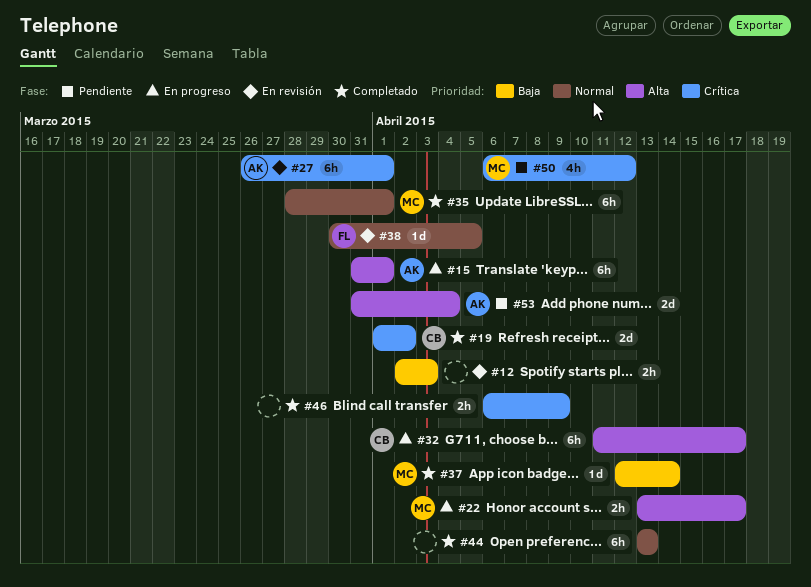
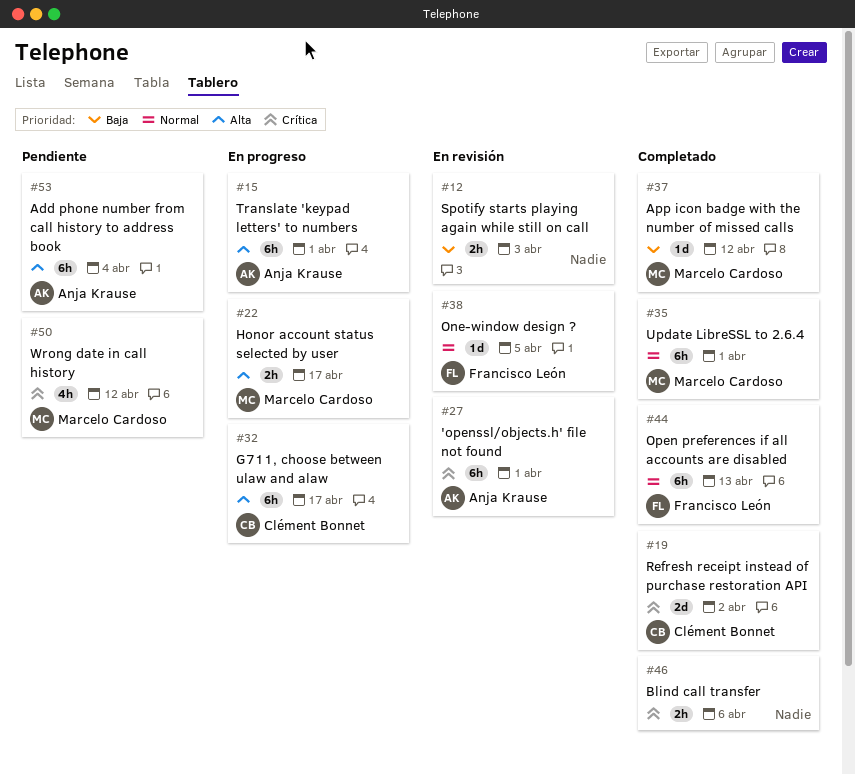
#37, due: Apr 14 -> Apr 12
#44, owner: none -> Francisco León
#46, due: Apr 9 -> Apr 6
#53, estimate: 2d -> 6h

